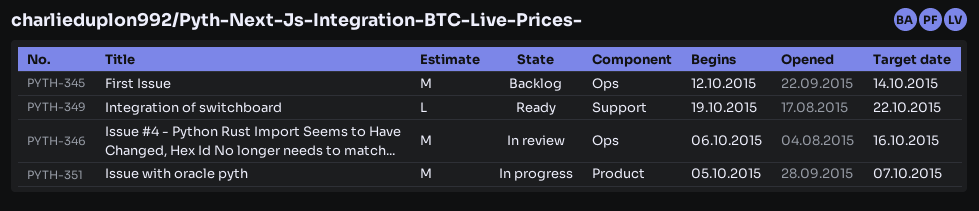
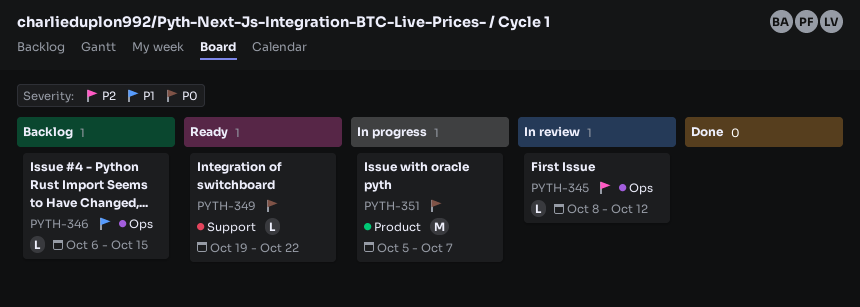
PYTH-345, status: Backlog -> In review
PYTH-345, estimate: M -> L
PYTH-345, start: Oct 12 -> Oct 8
PYTH-345, due: Oct 14 -> Oct 12
PYTH-346, status: In review -> Backlog
PYTH-346, estimate: M -> L
PYTH-346, due: Oct 16 -> Oct 15

